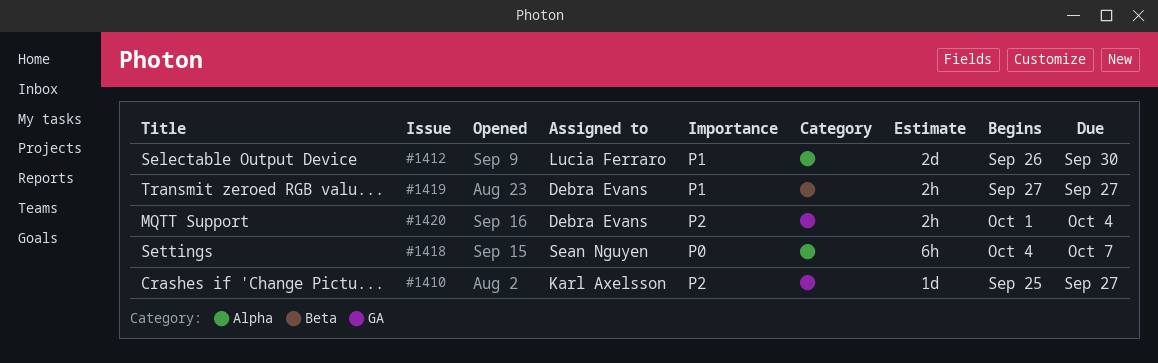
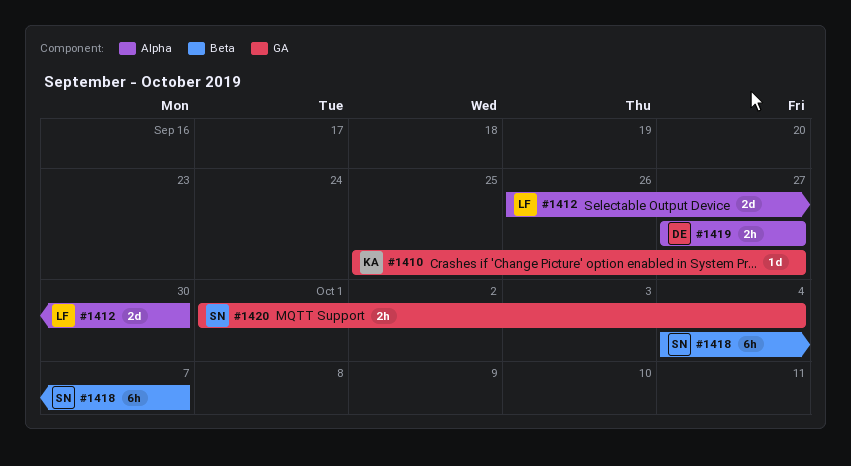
#1418, label: Alpha -> Beta
#1419, label: Beta -> Alpha
#1420, owner: Debra Evans -> Sean Nguyen

